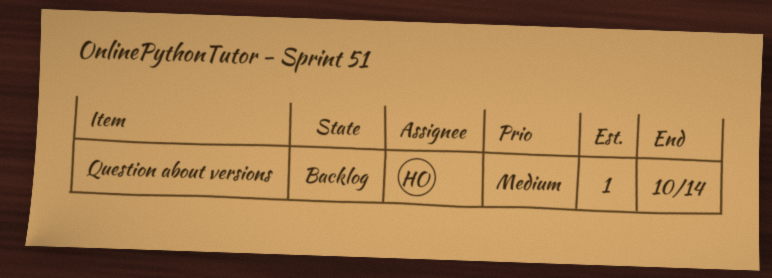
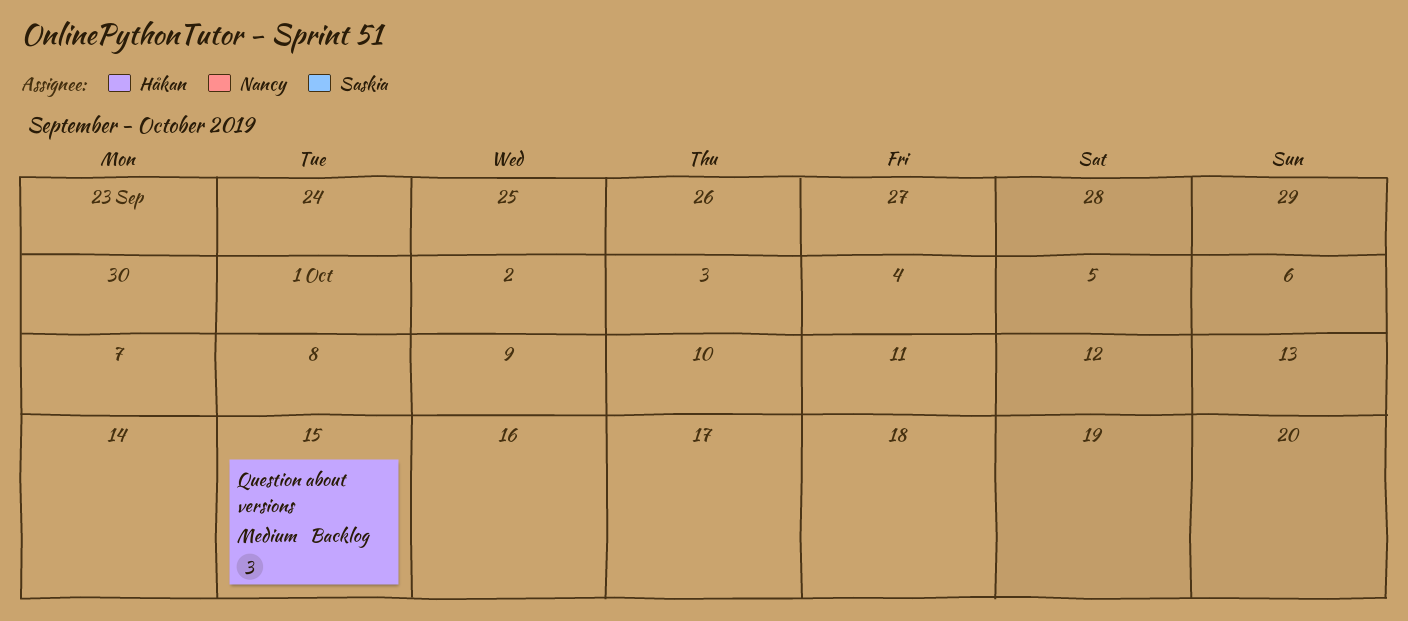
Question about versions, estimate: 1 -> 3
Question about versions, due: Oct 14 -> Oct 15

